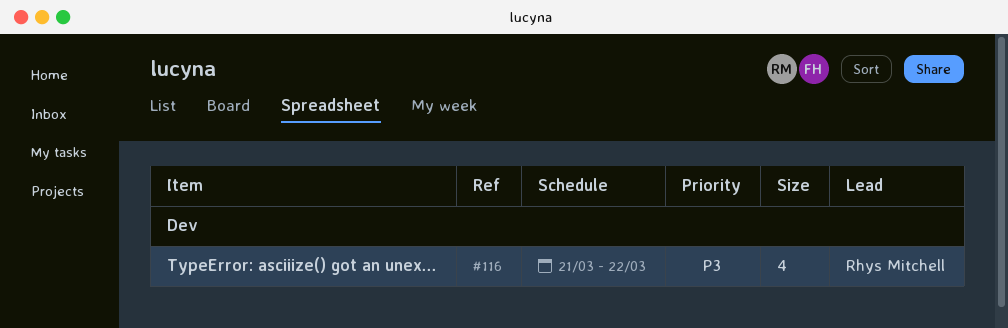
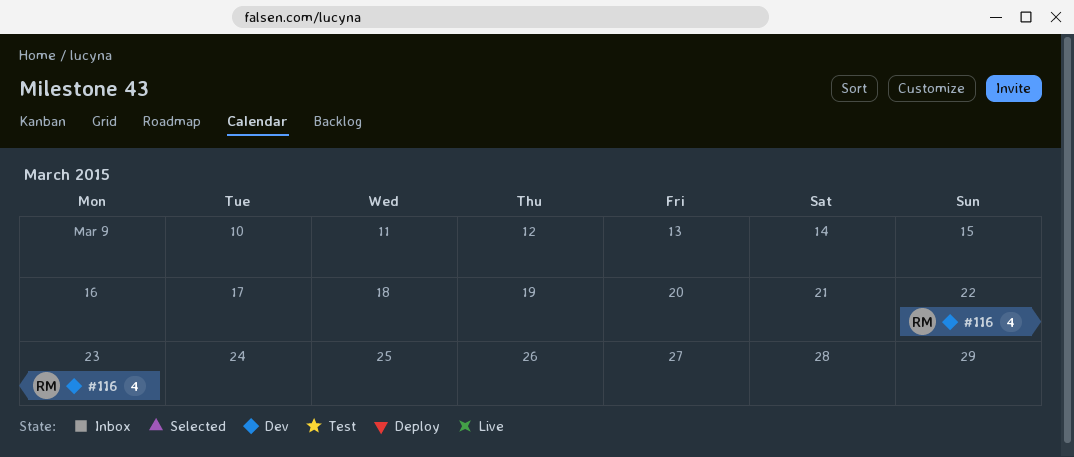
#116, start: Mar 21 -> Mar 22
#116, due: Mar 22 -> Mar 23

